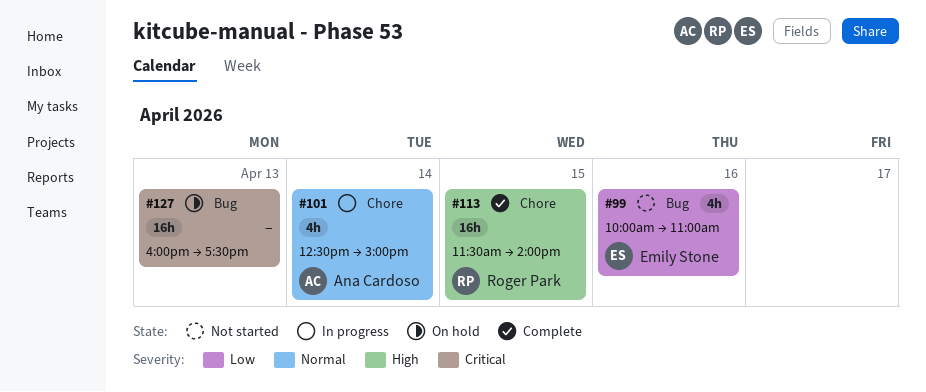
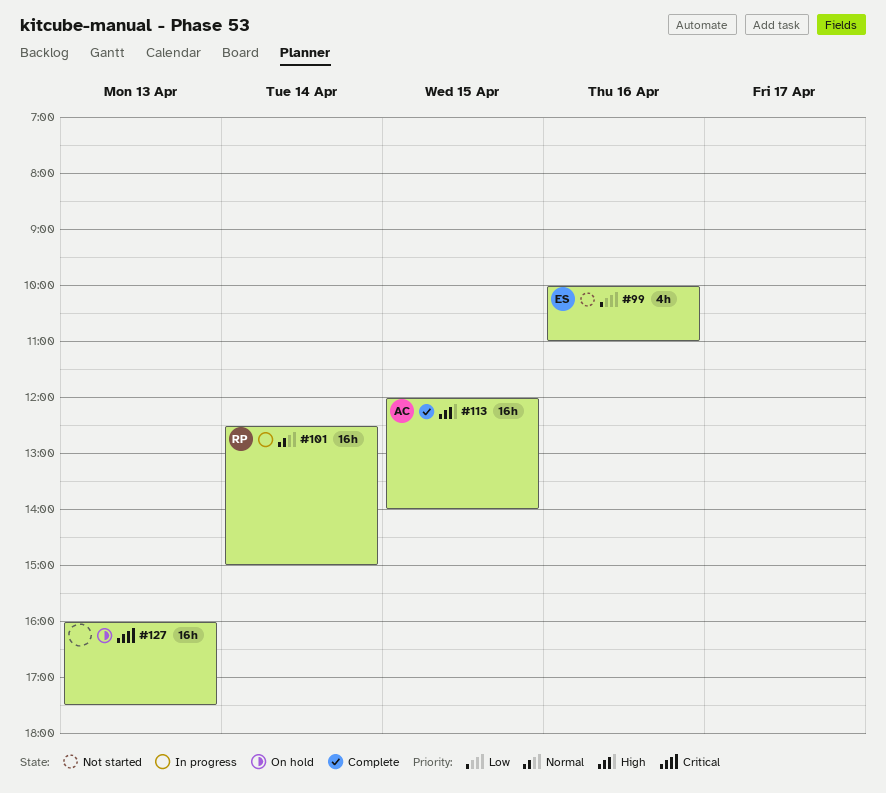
#101, owner: Ana Cardoso -> Roger Park
#101, estimate: 4h -> 16h
#113, owner: Roger Park -> Ana Cardoso
#113, begins: 11:30 -> 12:00

